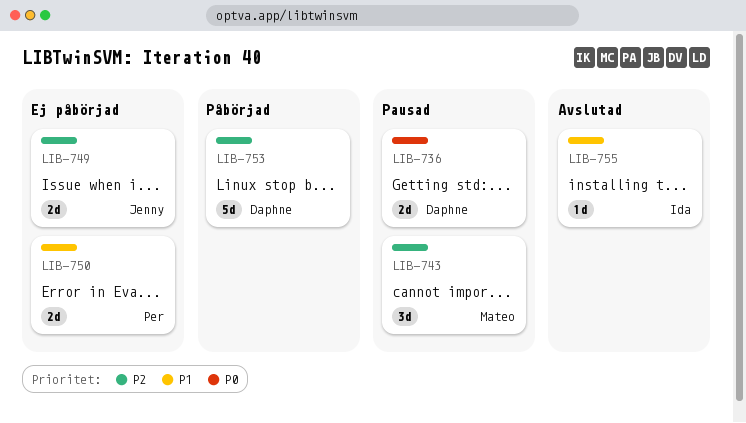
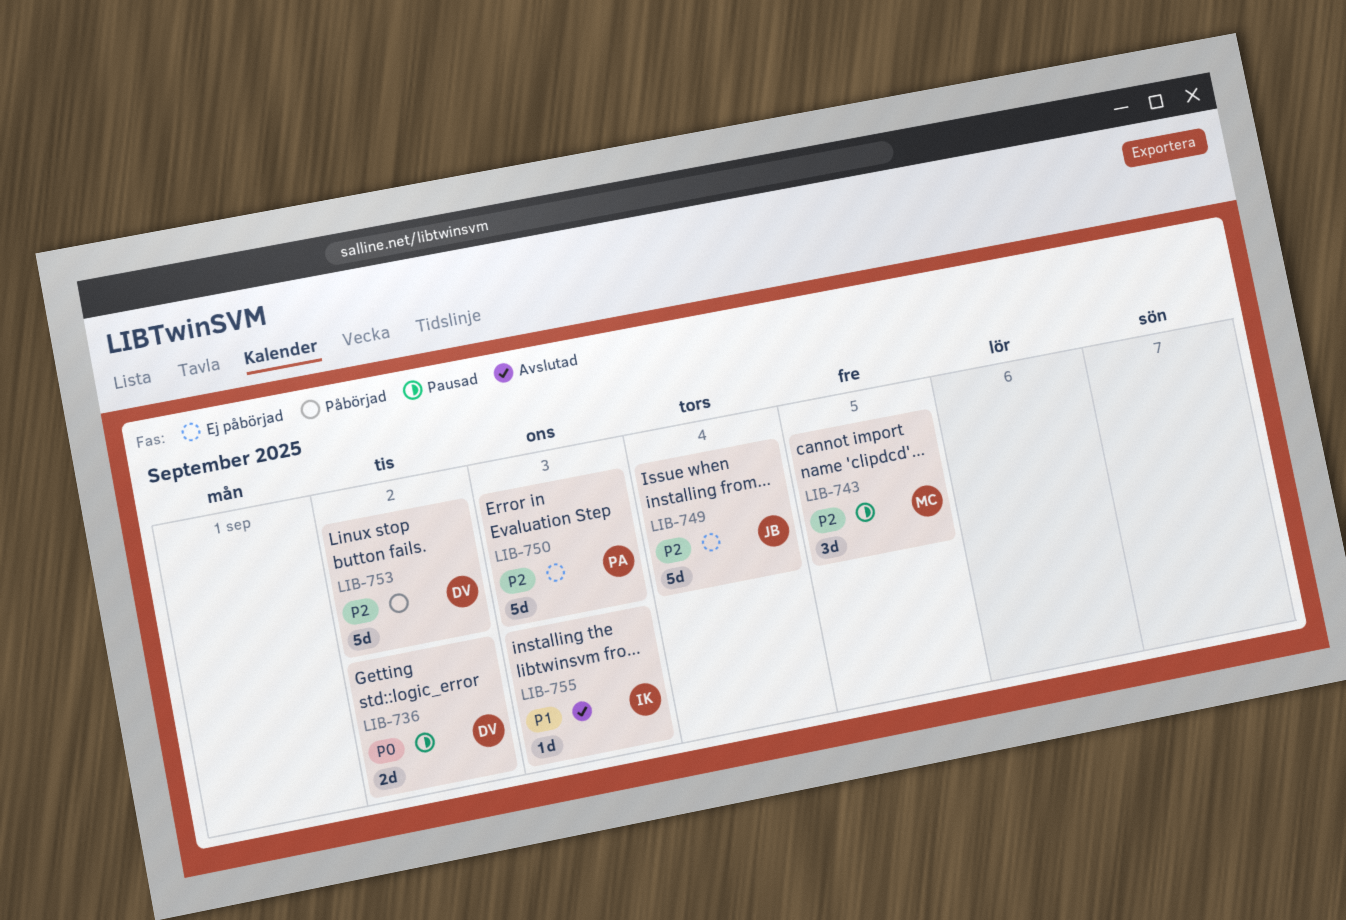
LIB-749, estimate: 2d -> 5d
LIB-750, priority: P1 -> P2
LIB-750, estimate: 2d -> 5d

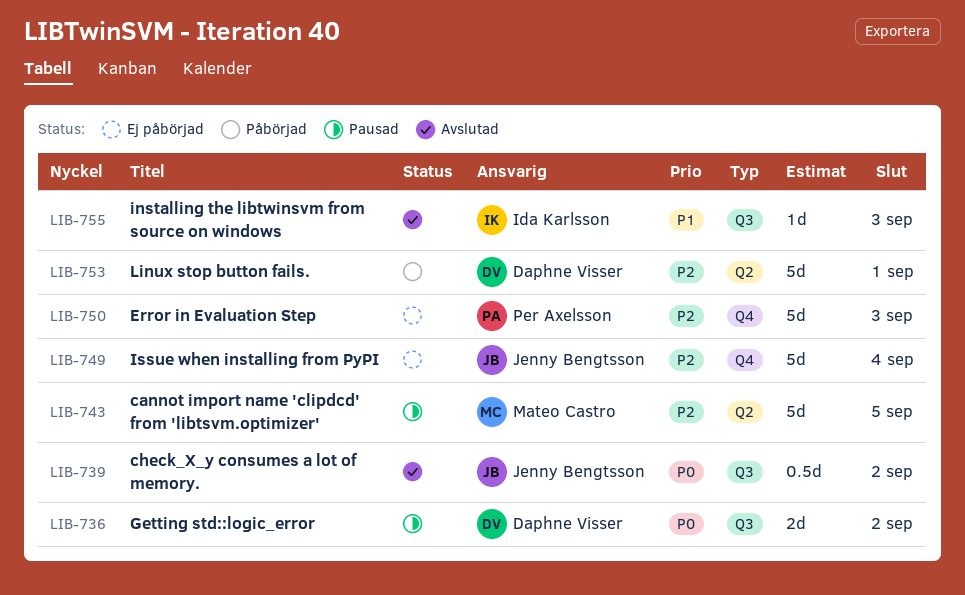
LIB-739: none -> present
LIB-743, estimate: 3d -> 5d
LIB-753, due: Sep 2 -> Sep 1

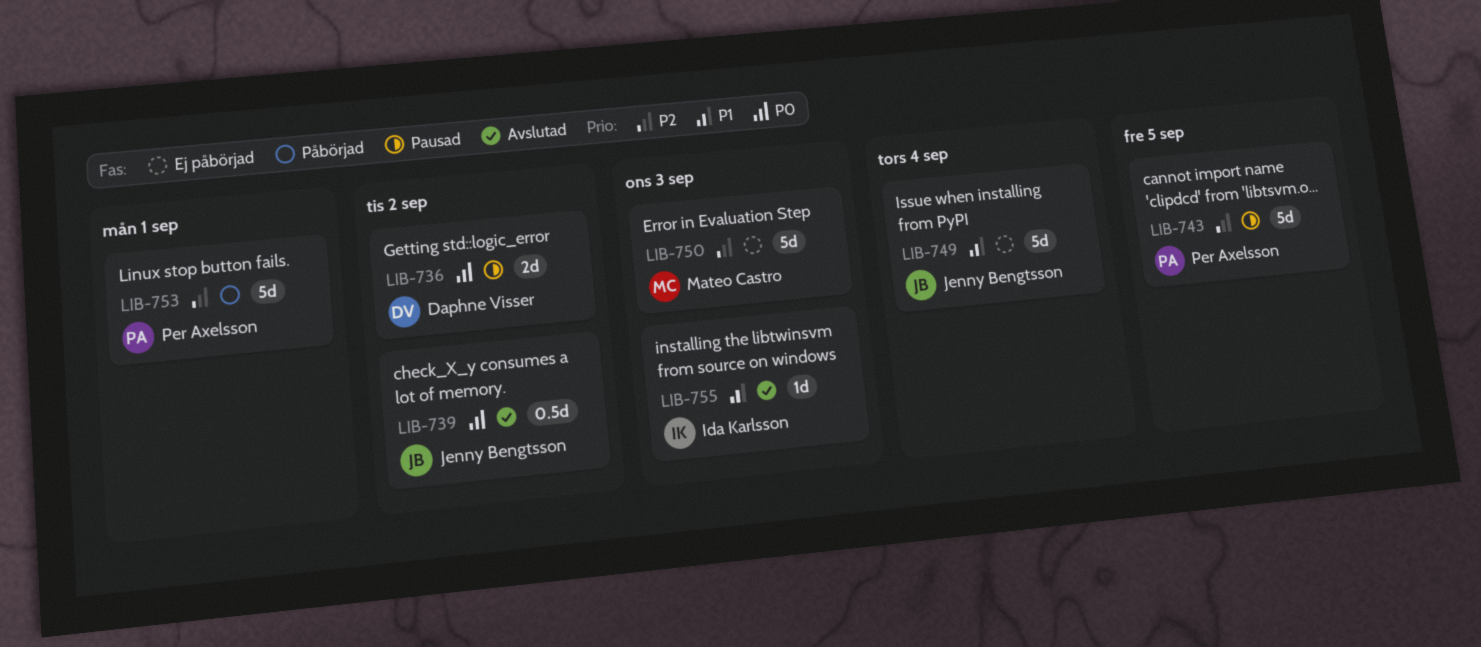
LIB-743, owner: Mateo Castro -> Per Axelsson
LIB-749, priority: P2 -> P1
LIB-750, owner: Per Axelsson -> Mateo Castro
LIB-753, owner: Daphne Visser -> Per Axelsson

